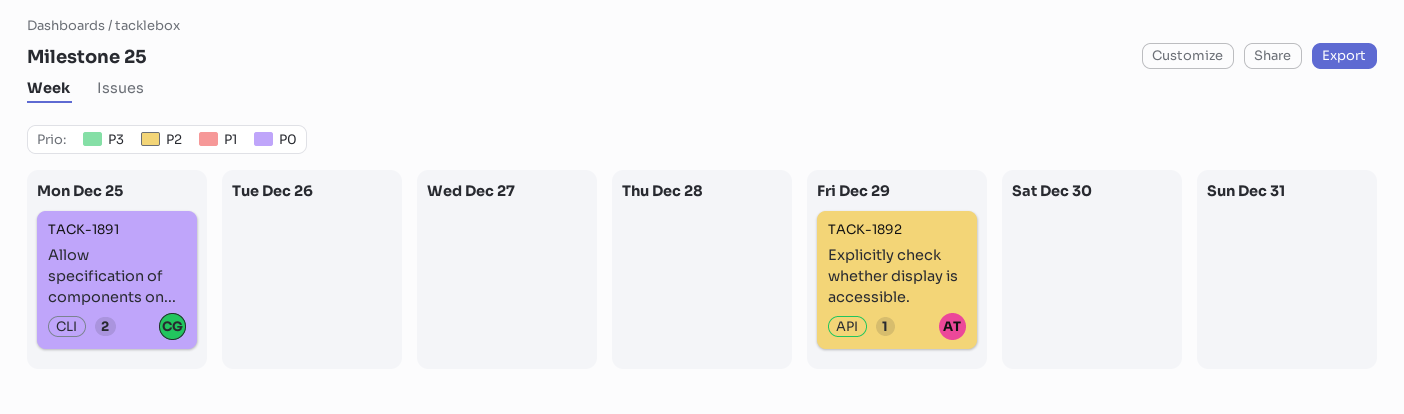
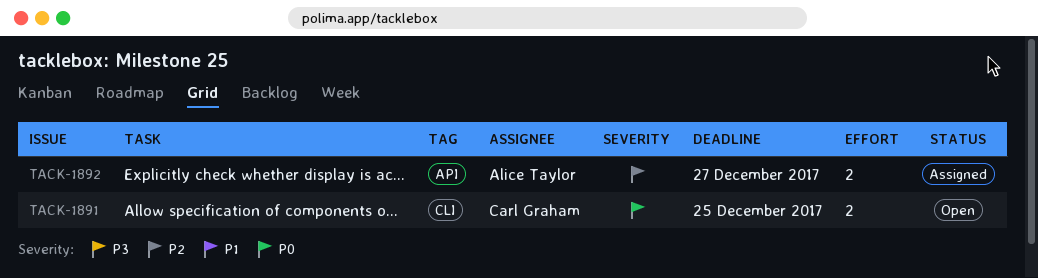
TACK-1892, estimate: 1 -> 2
TACK-1892, due: Dec 29 -> Dec 27

